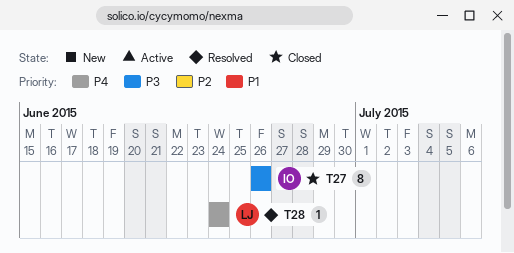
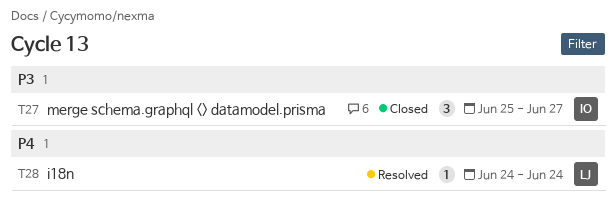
T27, estimate: 8 -> 3
T27, start: Jun 26 -> Jun 25
T27, due: Jun 26 -> Jun 27

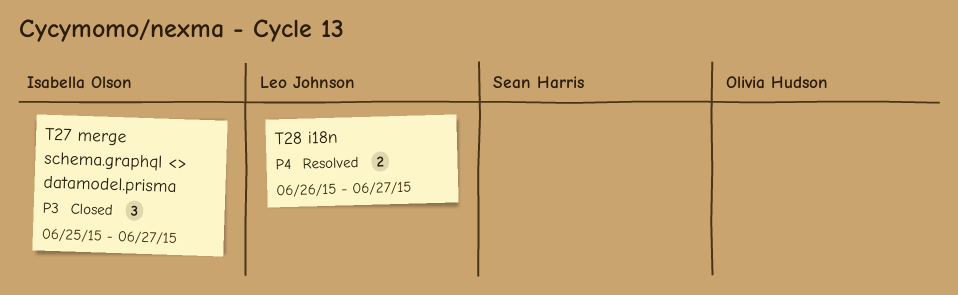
T28, estimate: 1 -> 2
T28, start: Jun 24 -> Jun 26
T28, due: Jun 24 -> Jun 27

